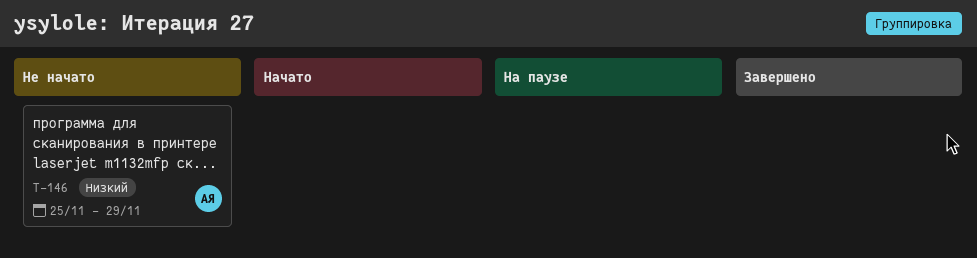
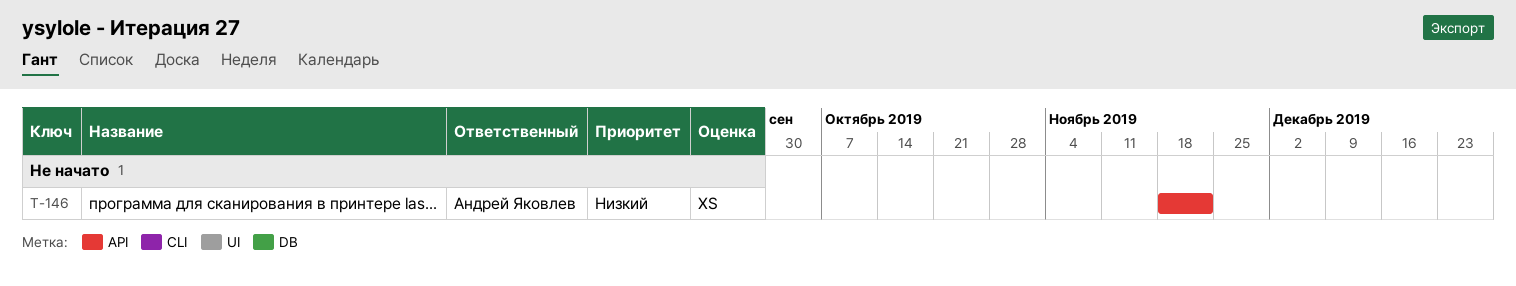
T-146, start: Nov 25 -> Nov 18
T-146, due: Nov 29 -> Nov 22

